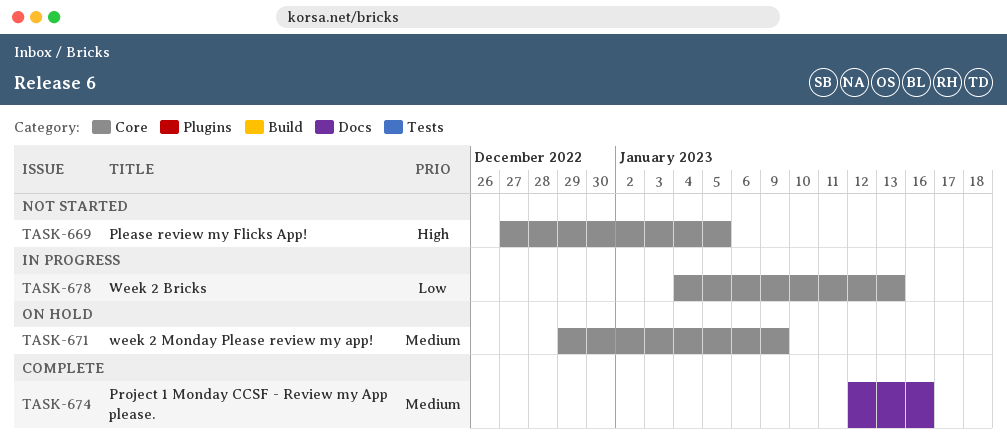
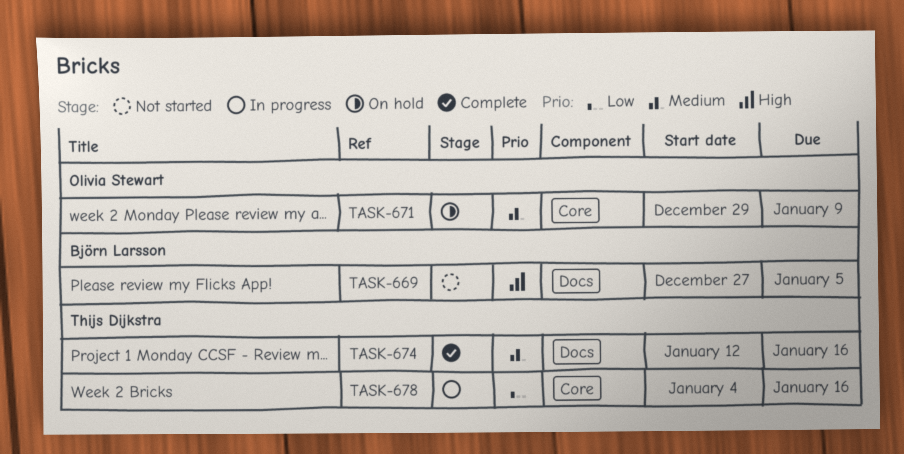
TASK-669, label: Core -> Docs
TASK-678, due: Jan 13 -> Jan 16

